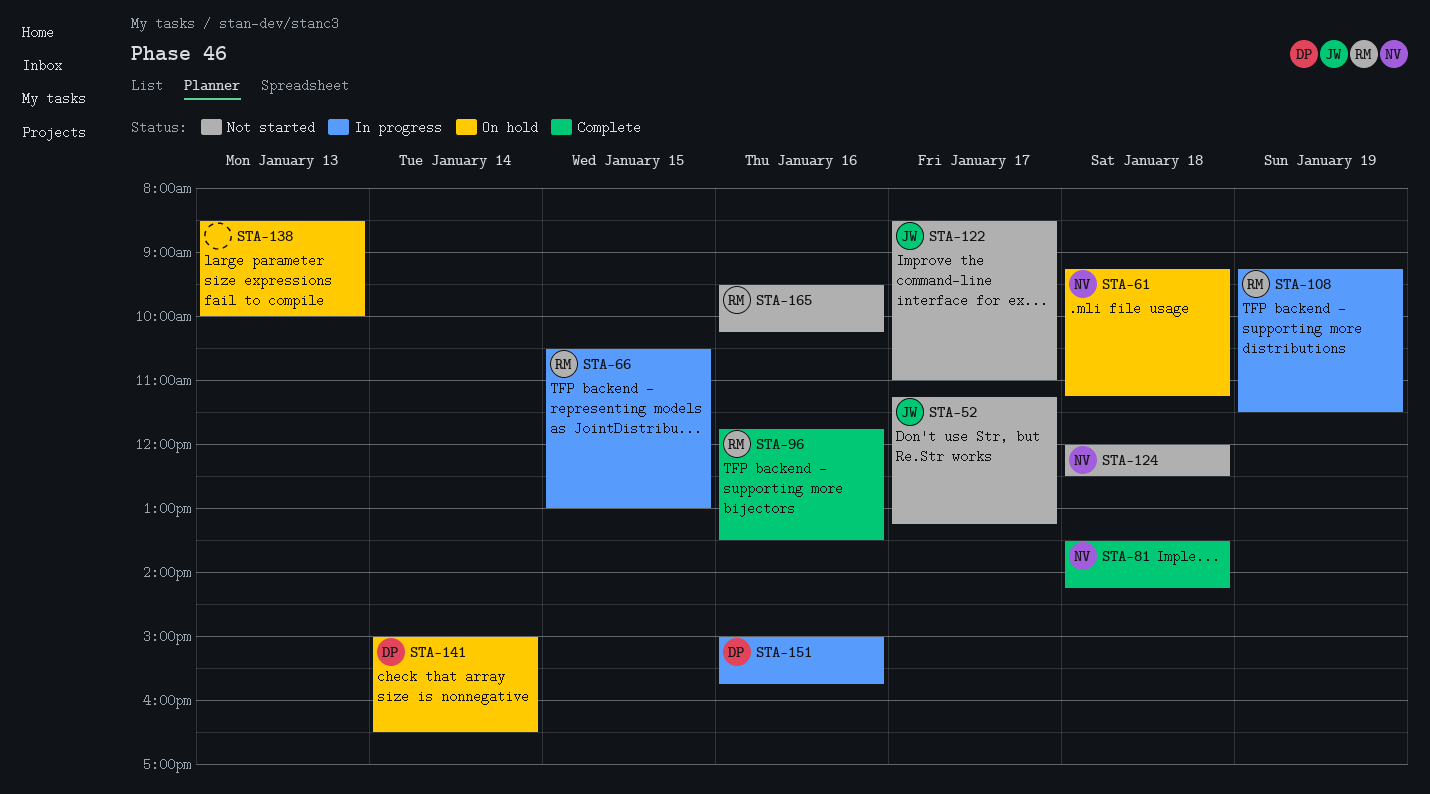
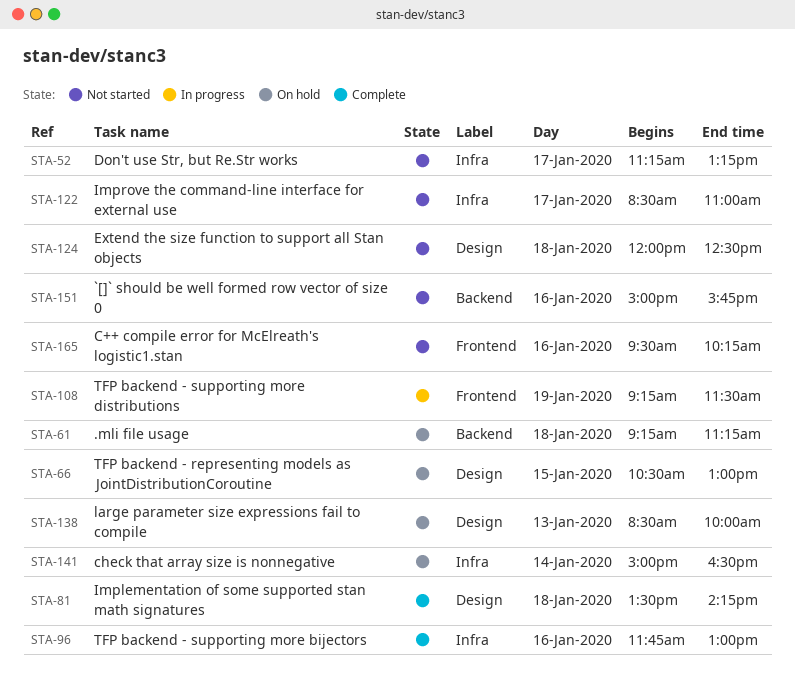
STA-66, status: In progress -> On hold
STA-96, ends: 13:30 -> 13:00
STA-151, status: In progress -> Not started

